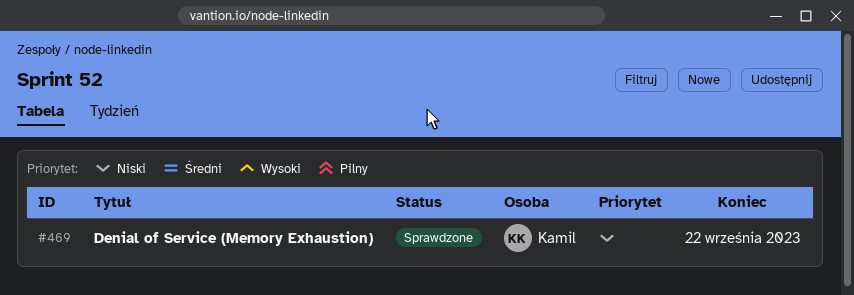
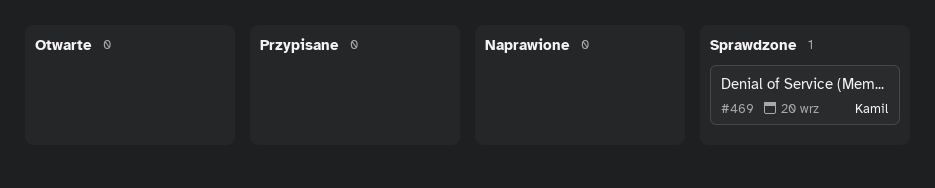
#469, due: Sep 22 -> Sep 20

